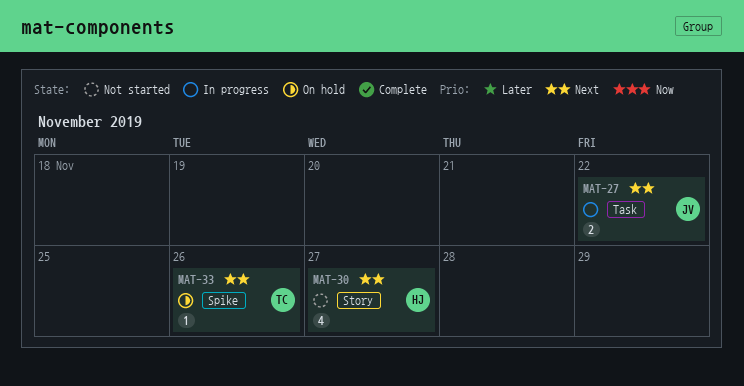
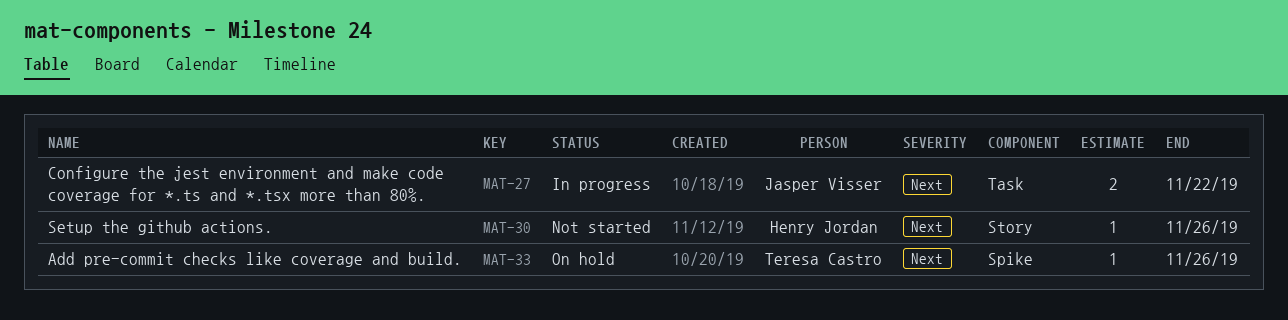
MAT-30, estimate: 4 -> 1
MAT-30, due: Nov 27 -> Nov 26

